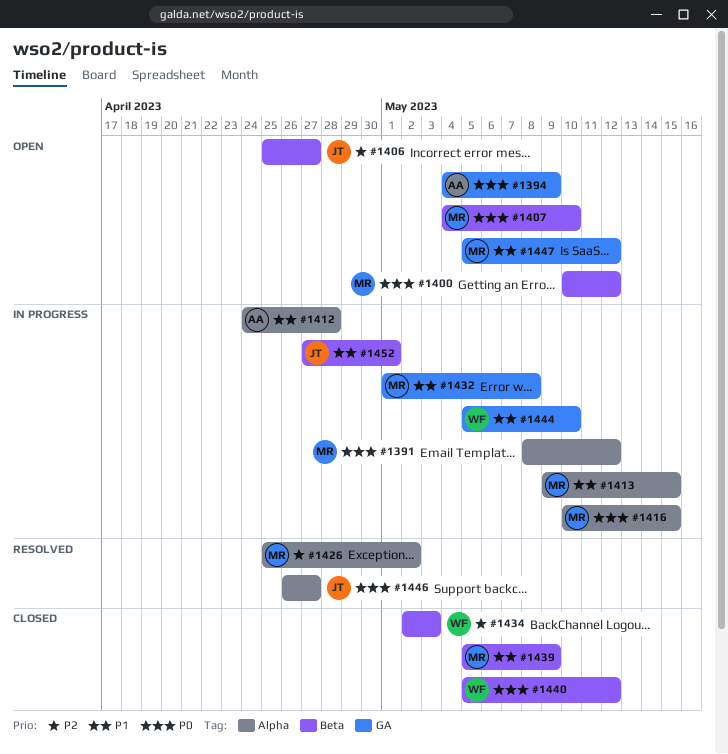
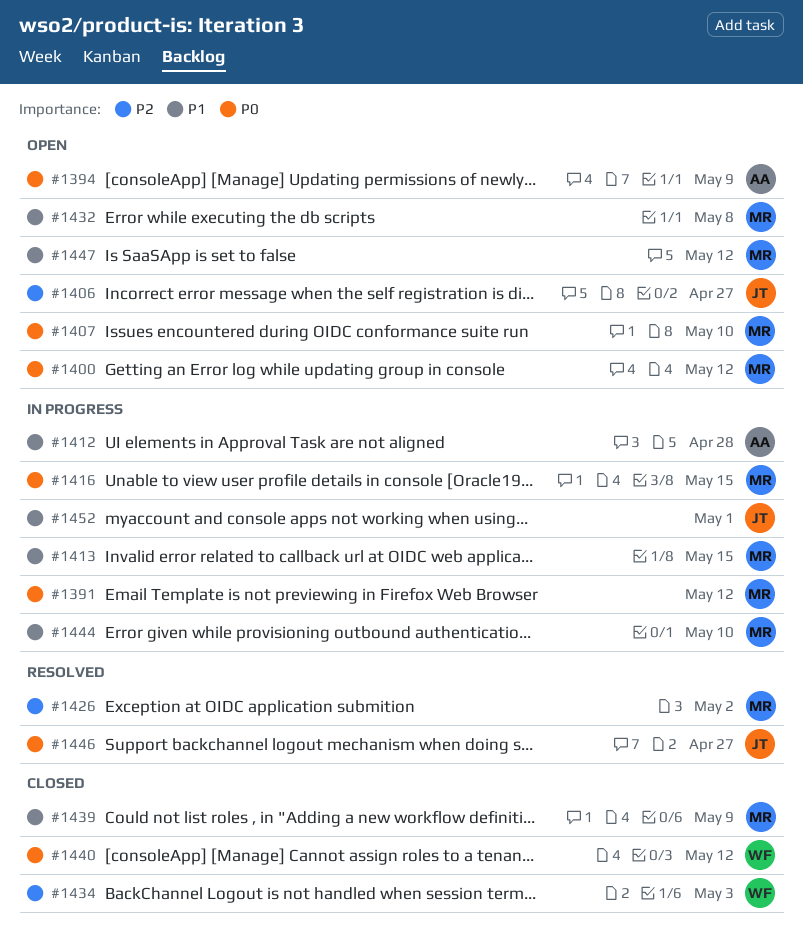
#1432, status: In progress -> Open
#1444, owner: WF -> MR

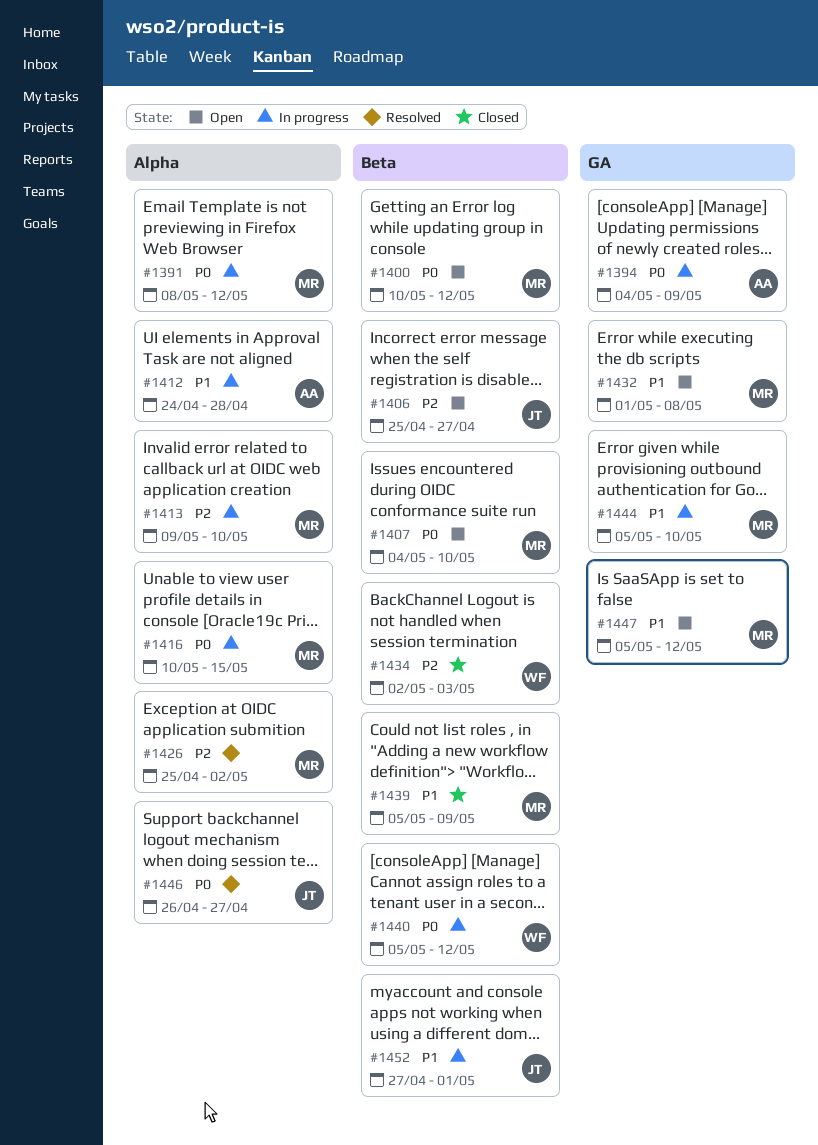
#1394, status: Open -> In progress
#1413, priority: P1 -> P2
#1413, due: May 15 -> May 10
#1440, status: Closed -> In progress

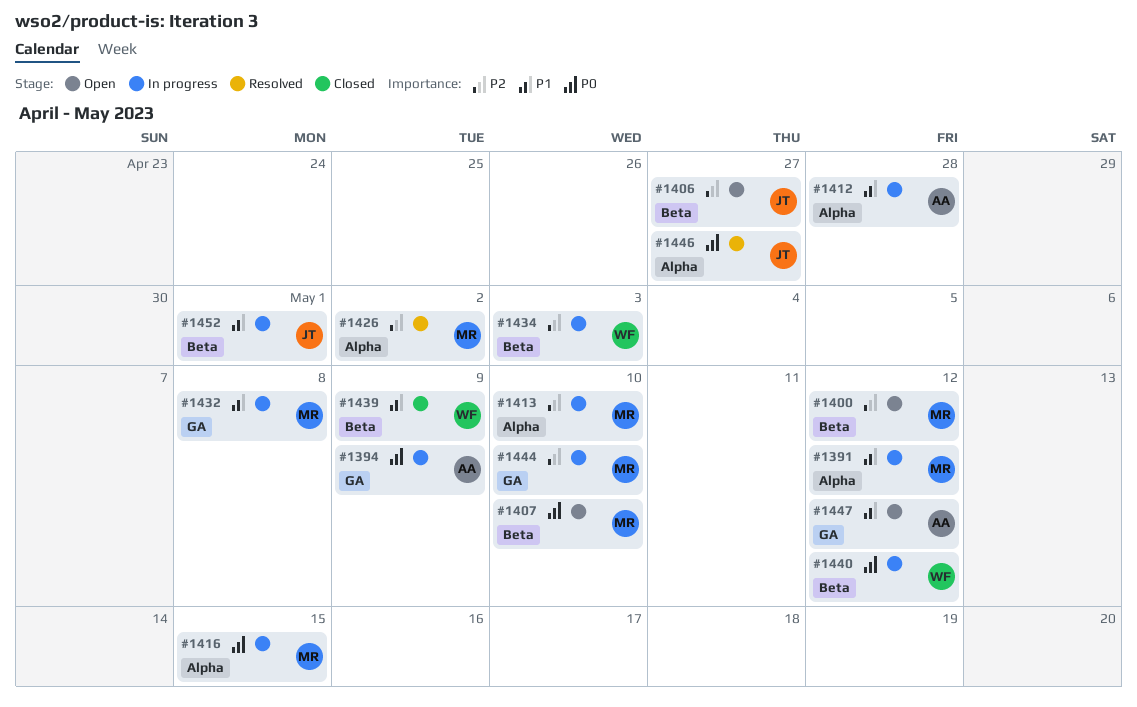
#1391, priority: P0 -> P1
#1400, priority: P0 -> P2
#1432, status: Open -> In progress
#1434, status: Closed -> In progress
#1439, owner: MR -> WF
#1444, priority: P1 -> P2
#1447, owner: MR -> AA

